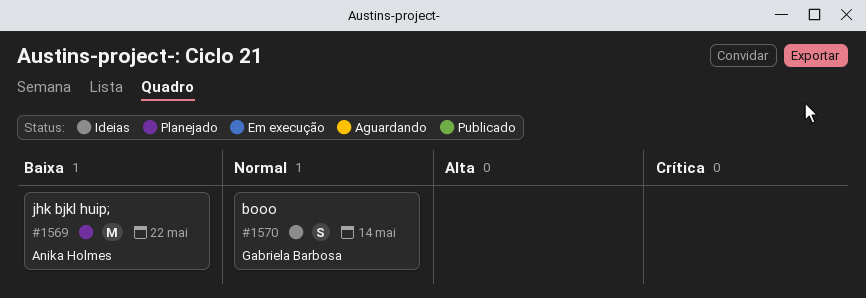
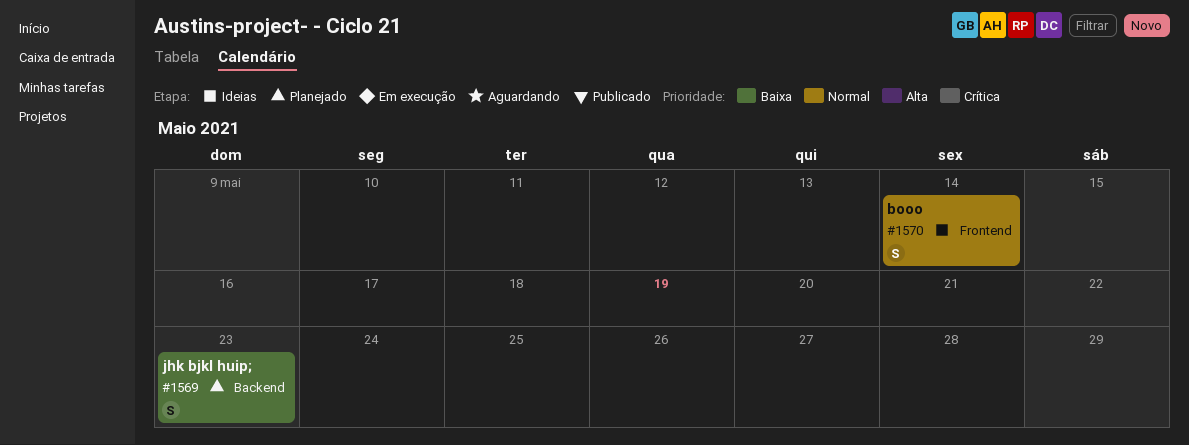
#1569, estimate: M -> S
#1569, due: May 22 -> May 23

